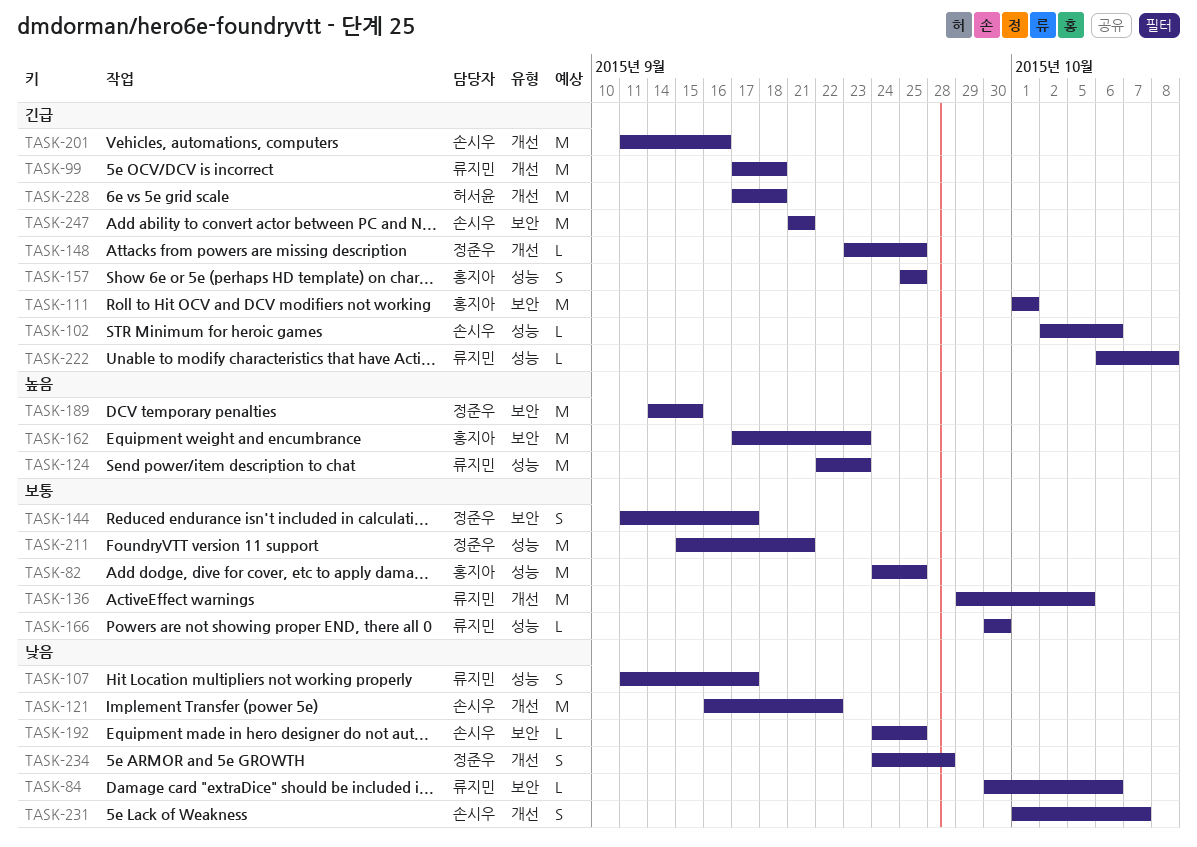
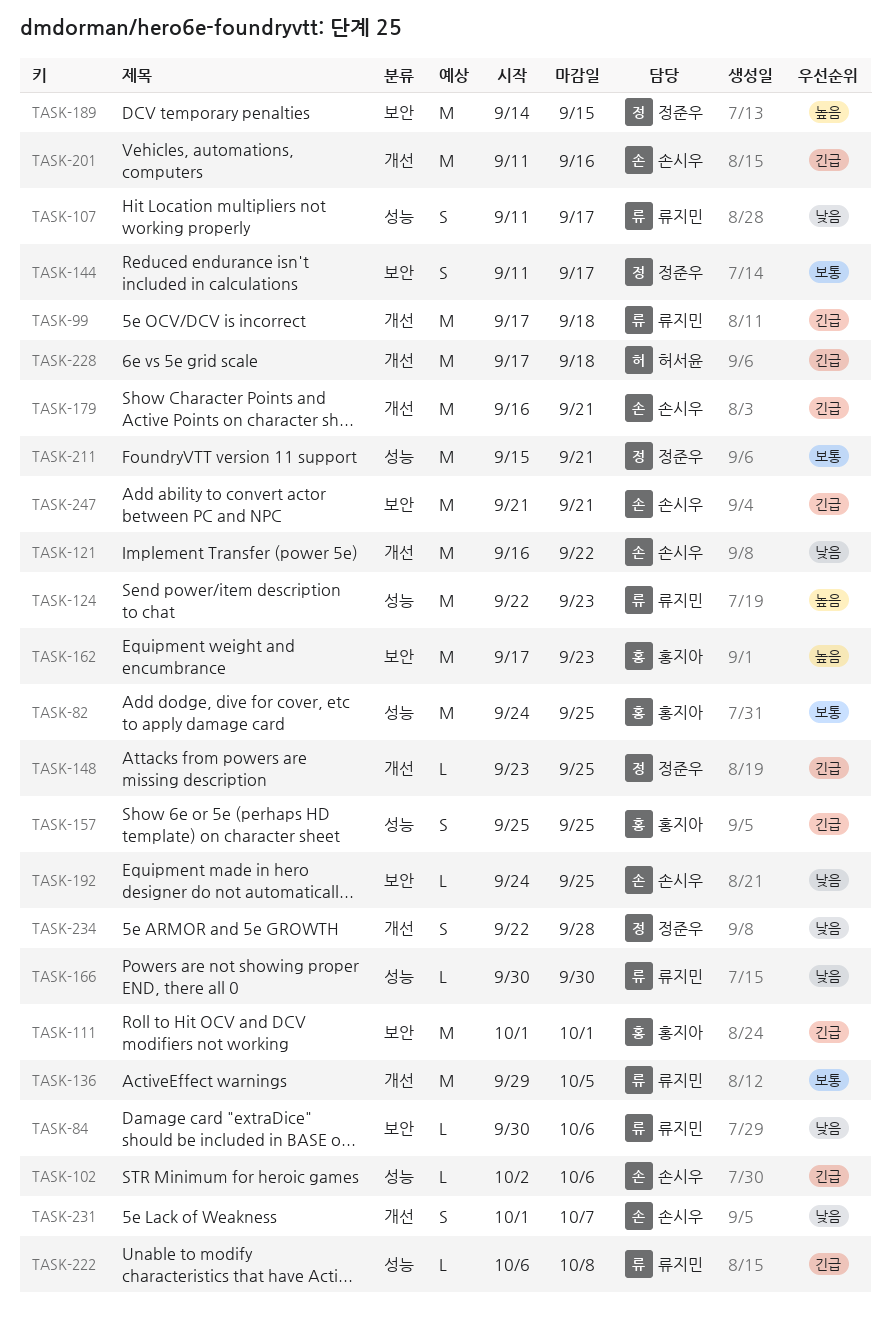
TASK-166, priority: 보통 -> 낮음
TASK-179: none -> present
TASK-234, start: Sep 24 -> Sep 22

